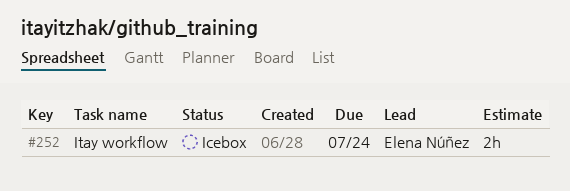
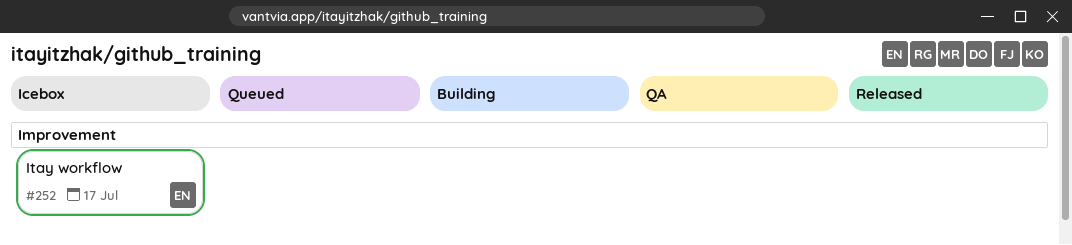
#252, due: Jul 24 -> Jul 17

